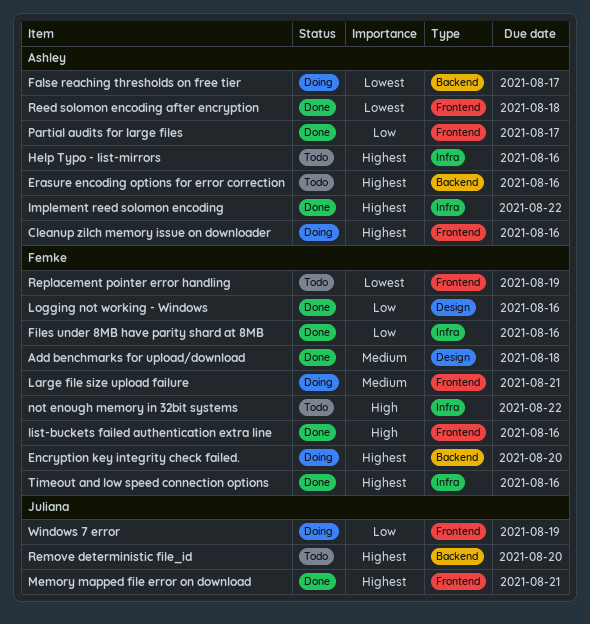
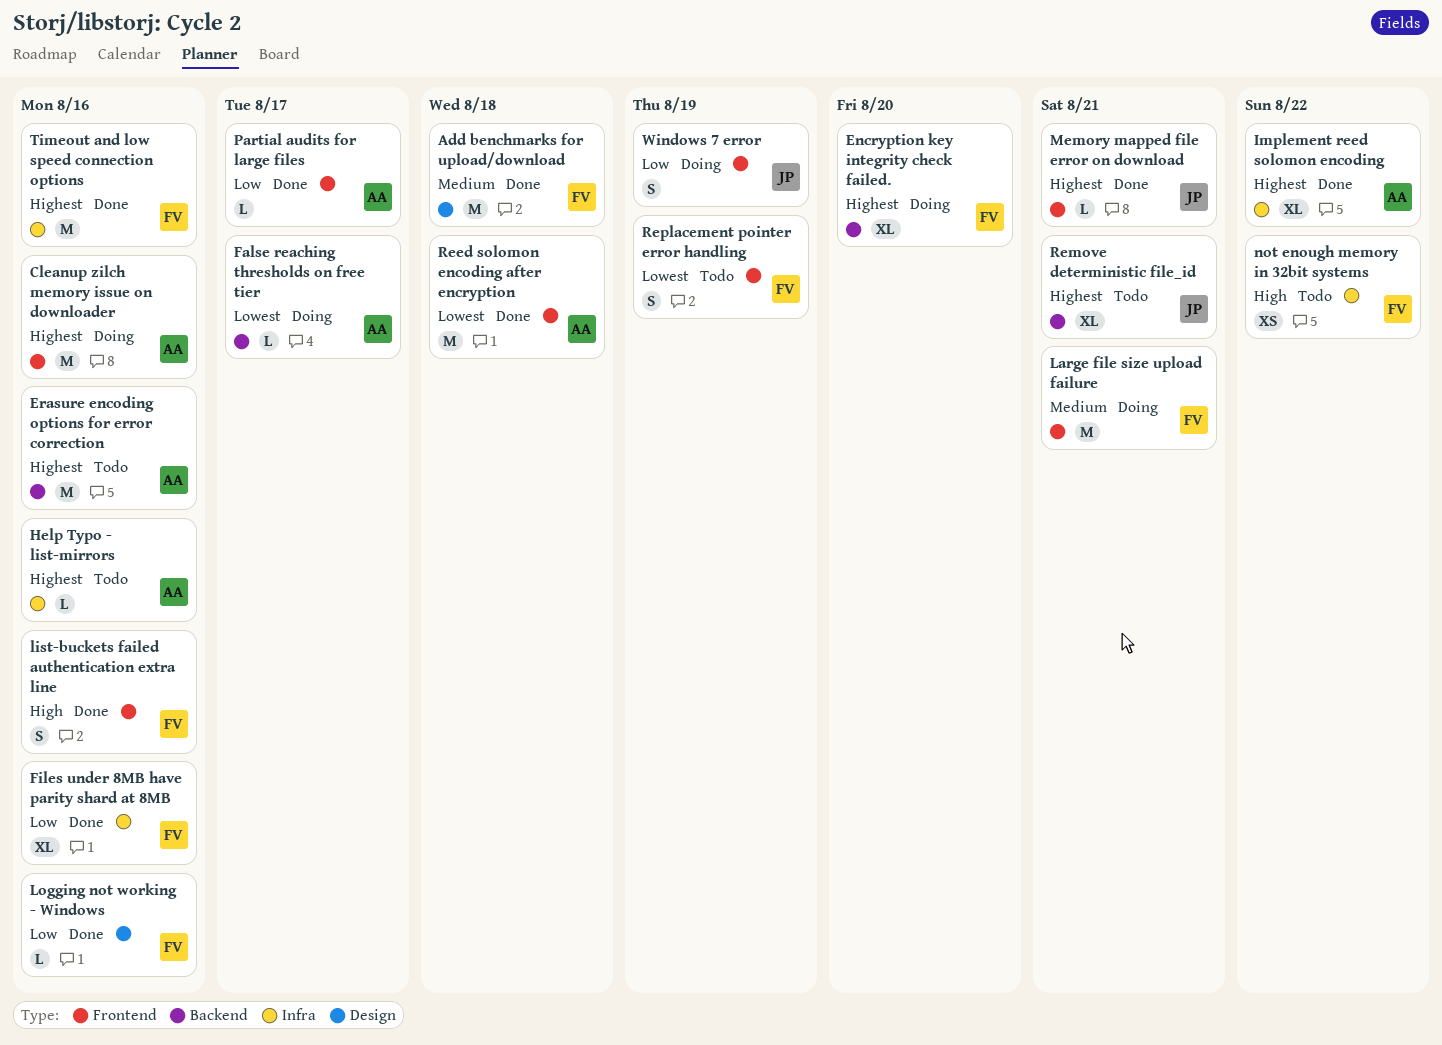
Remove deterministic file_id, due: Aug 20 -> Aug 21

